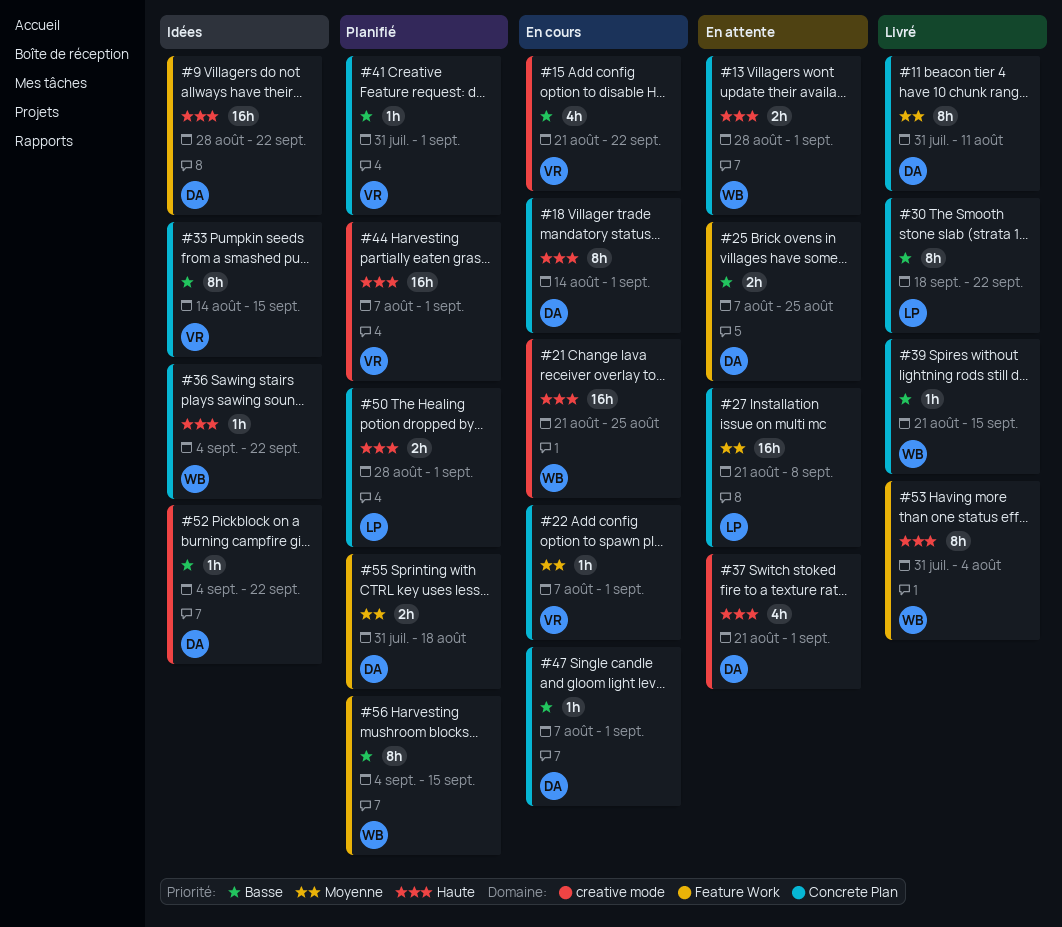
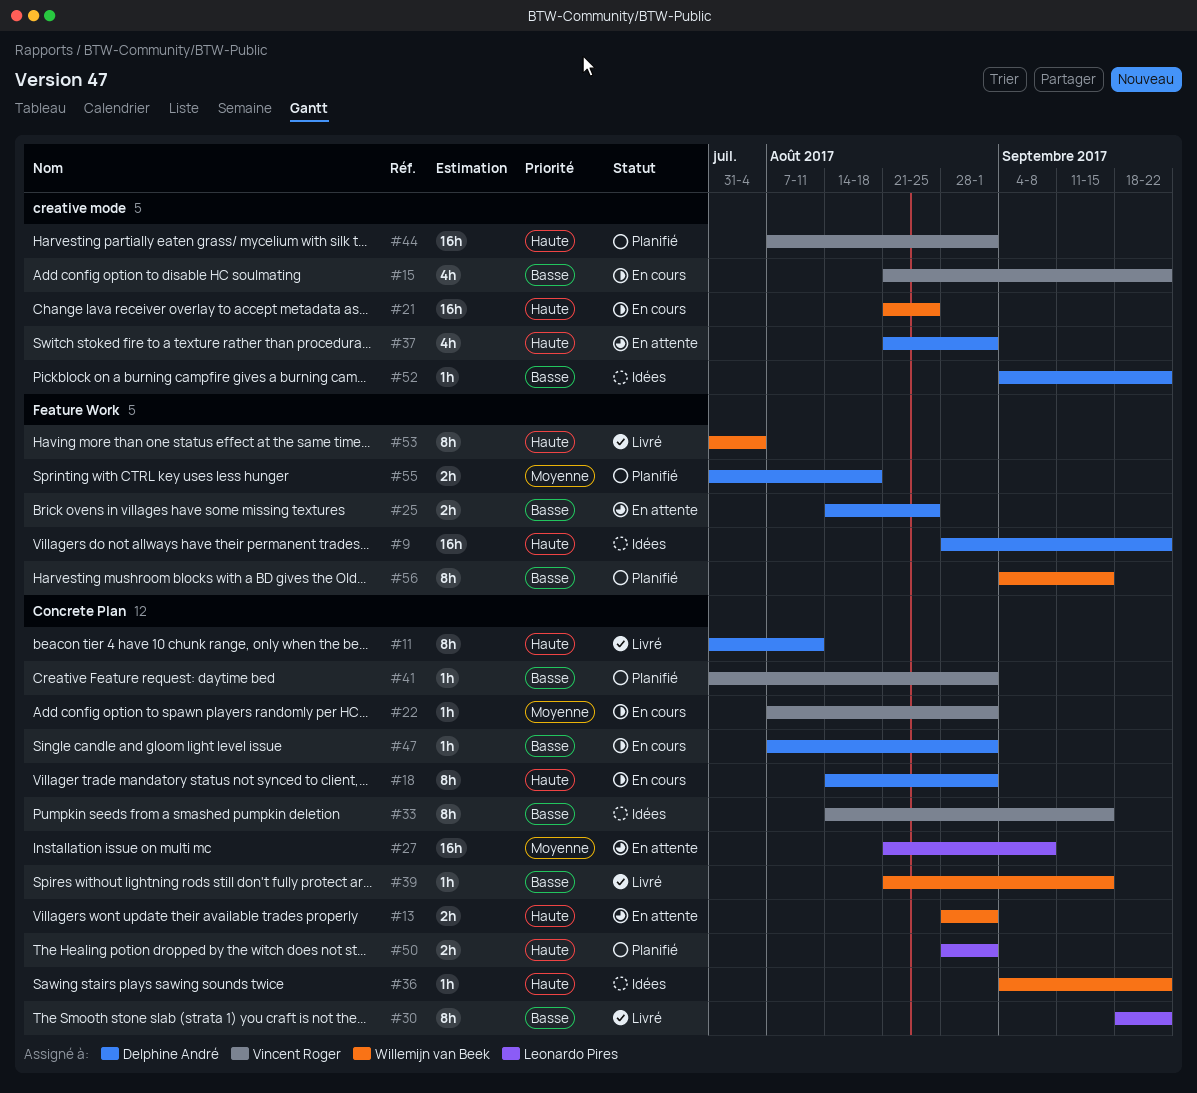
#11, priority: Moyenne -> Haute
#25, start: Aug 7 -> Aug 14

